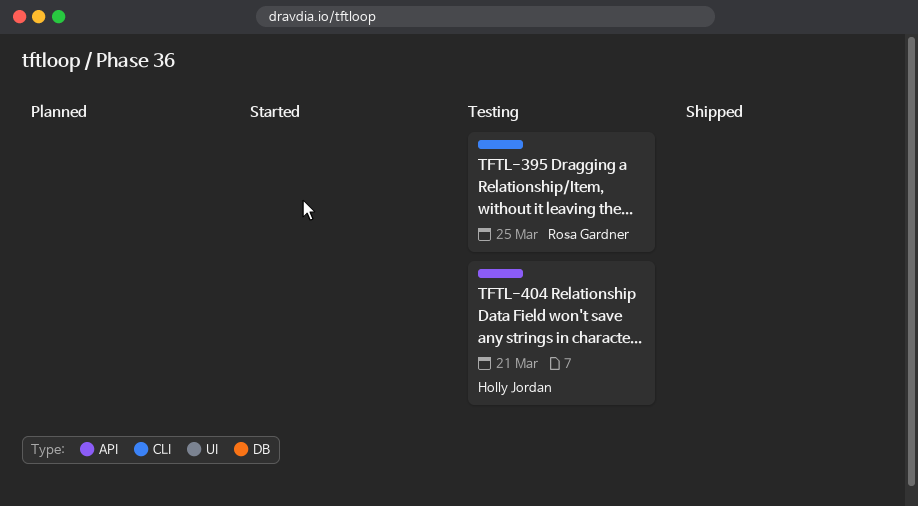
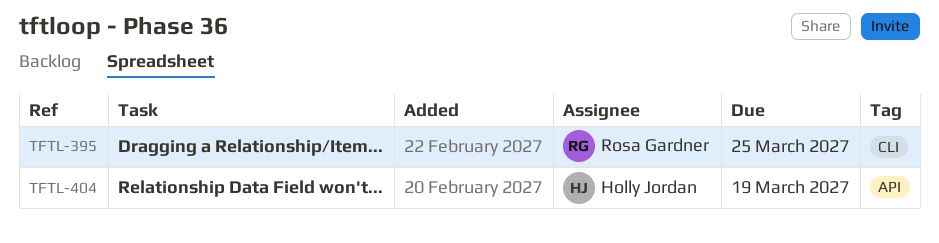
TFTL-404, due: Mar 21 -> Mar 19

